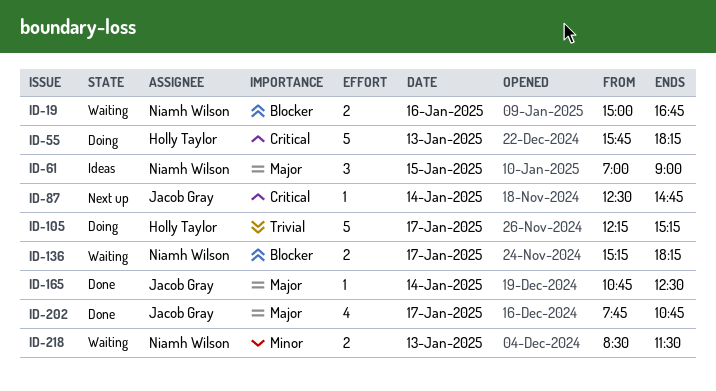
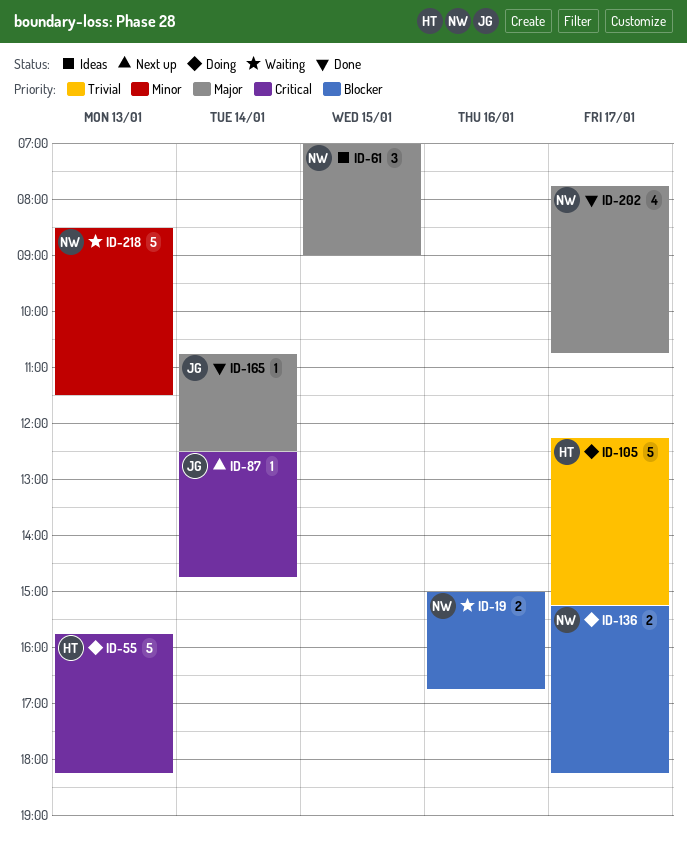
ID-136, status: Waiting -> Doing
ID-202, owner: Jacob Gray -> Niamh Wilson
ID-218, estimate: 2 -> 5

